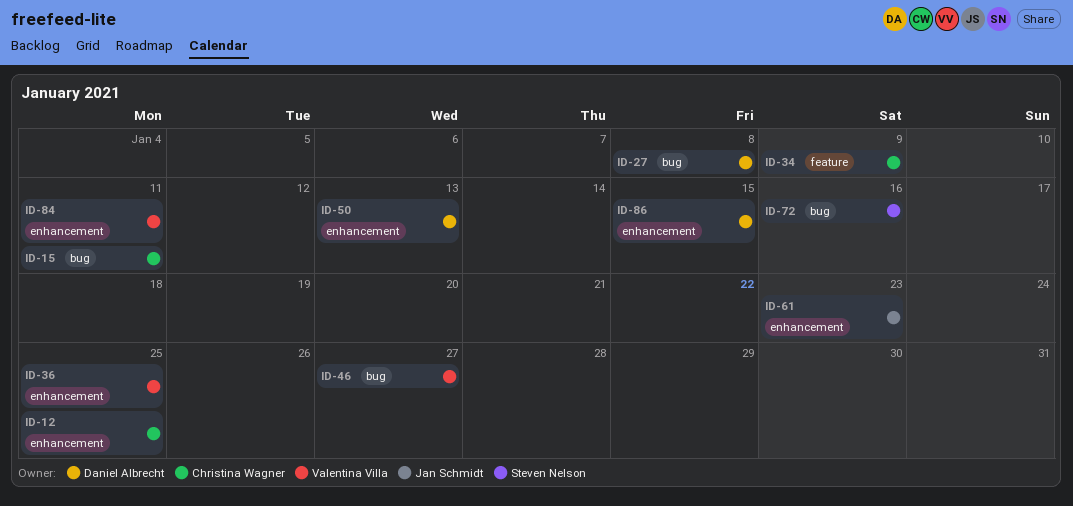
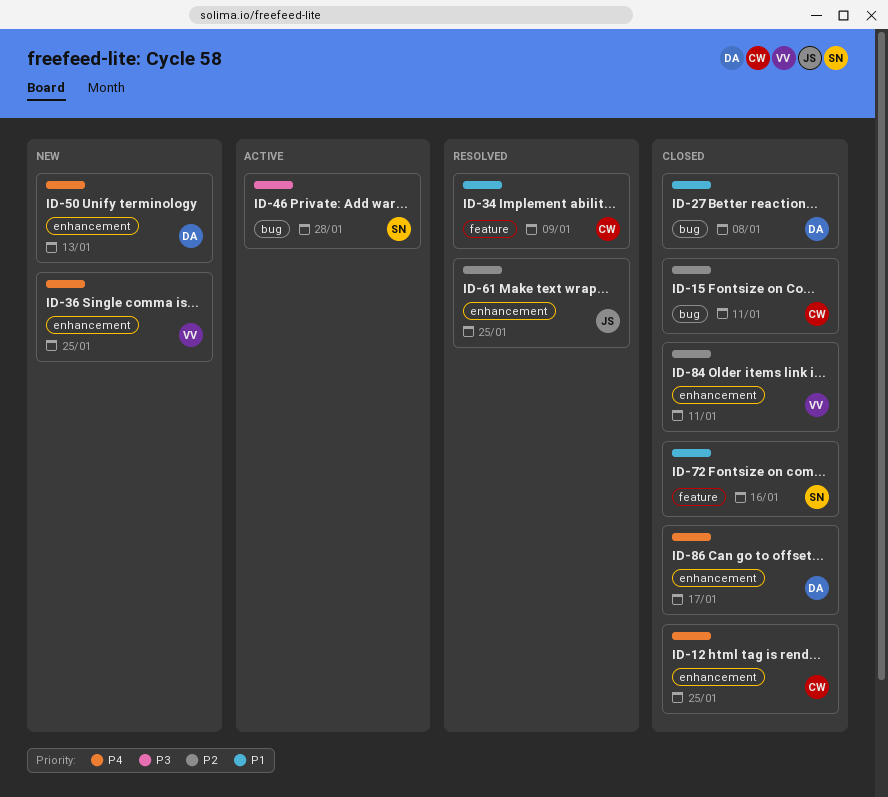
ID-46, owner: Valentina Villa -> Steven Nelson
ID-46, due: Jan 27 -> Jan 28
ID-61, due: Jan 23 -> Jan 25
ID-72, label: bug -> feature
ID-86, due: Jan 15 -> Jan 17

